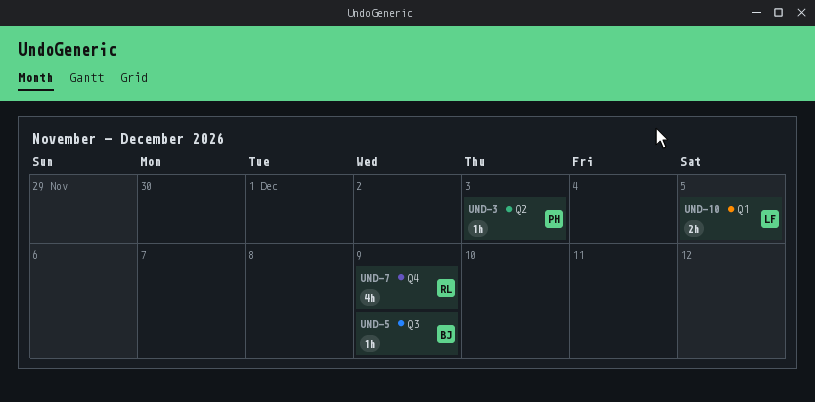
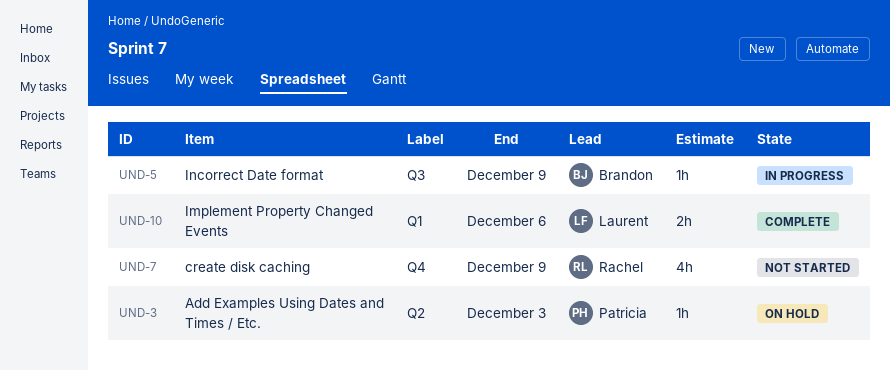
UND-10, due: Dec 5 -> Dec 6

